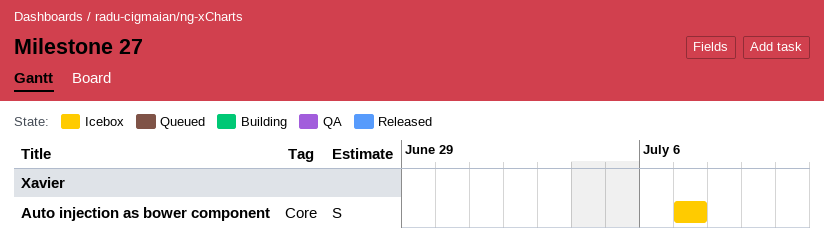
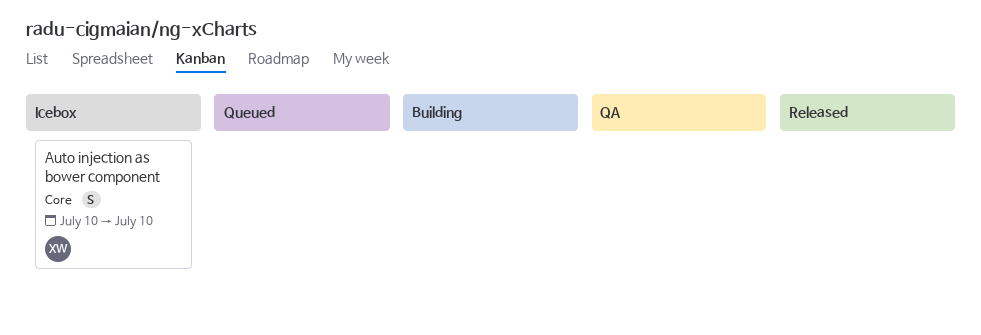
Auto injection as bower component, start: Jul 7 -> Jul 10
Auto injection as bower component, due: Jul 7 -> Jul 10

